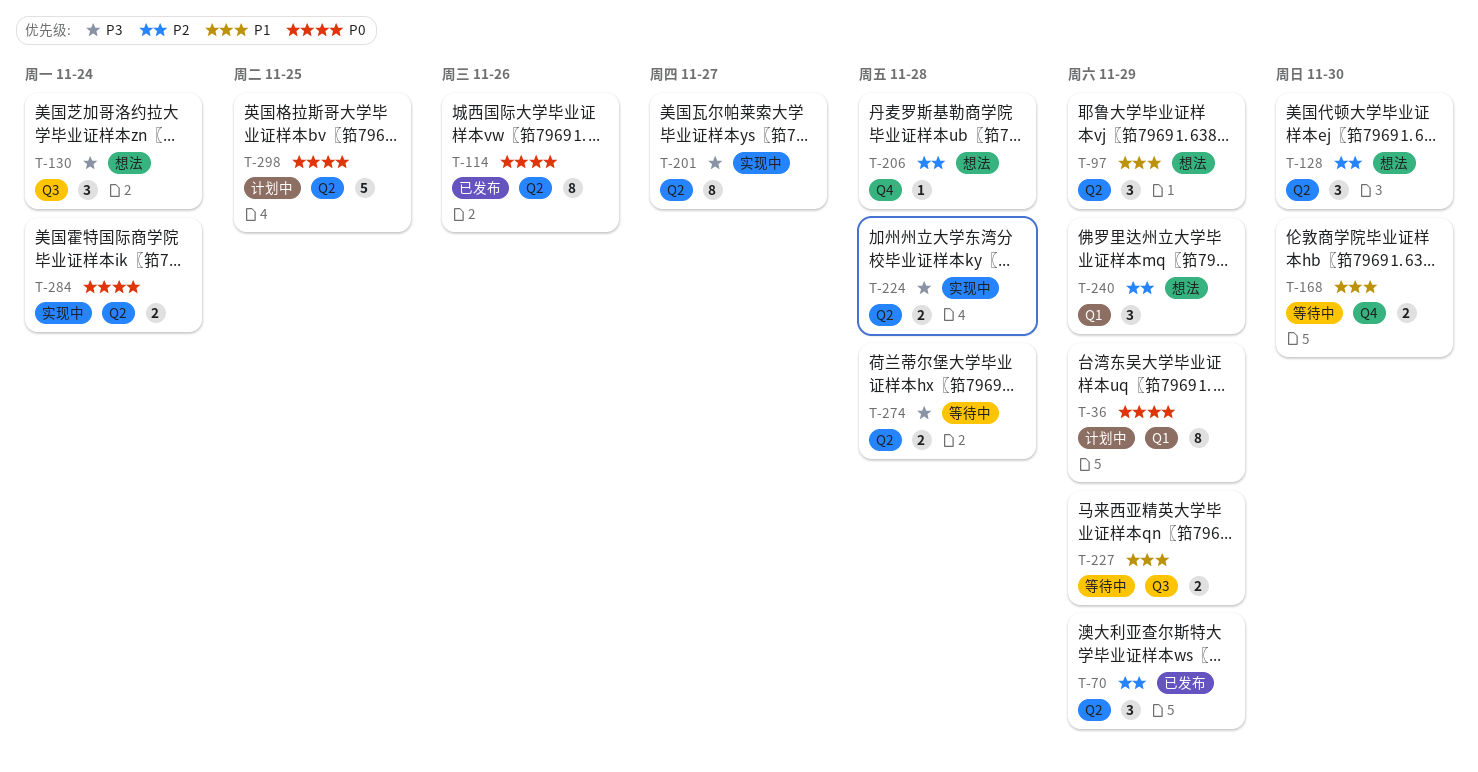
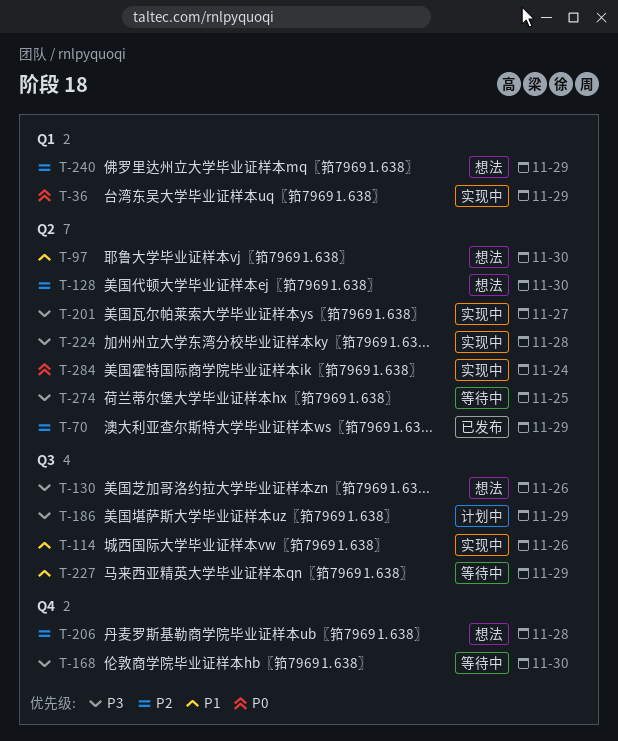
T-36, status: 计划中 -> 实现中
T-97, due: Nov 29 -> Nov 30
T-114, status: 已发布 -> 实现中
T-114, priority: P0 -> P1
T-114, label: Q2 -> Q3
T-130, due: Nov 24 -> Nov 26
T-168, priority: P1 -> P3
T-186: none -> present
T-274, due: Nov 28 -> Nov 25
T-298: present -> none

